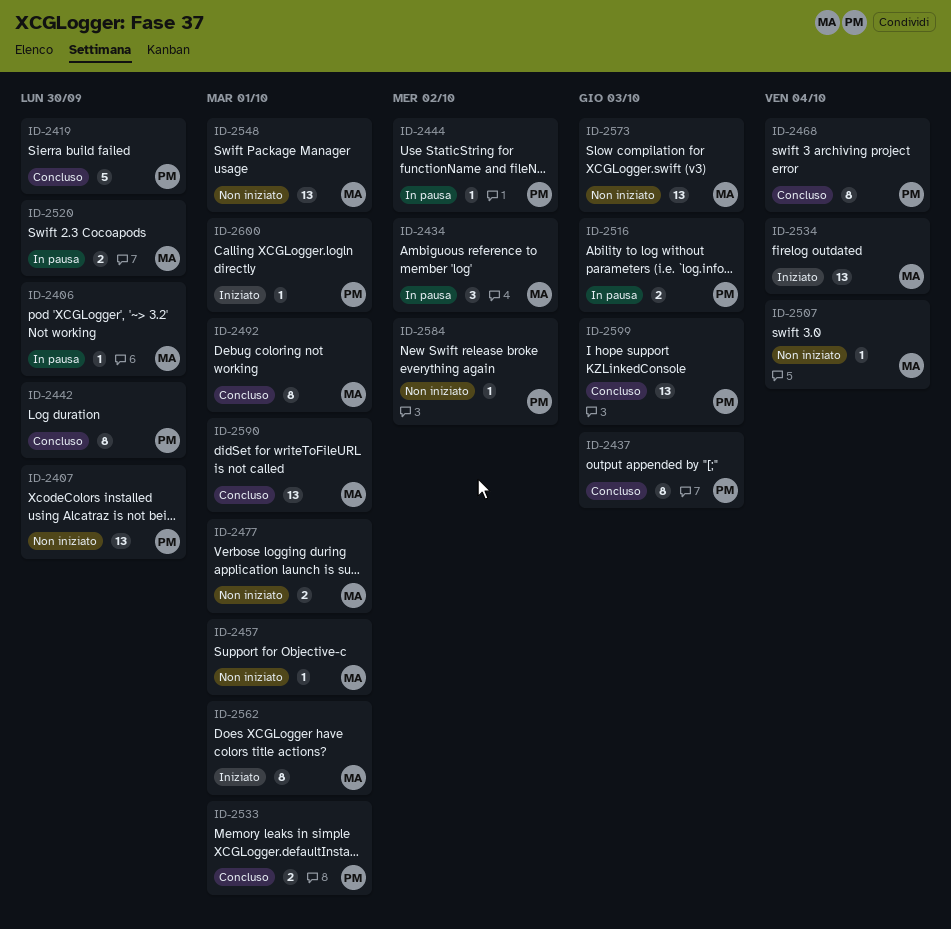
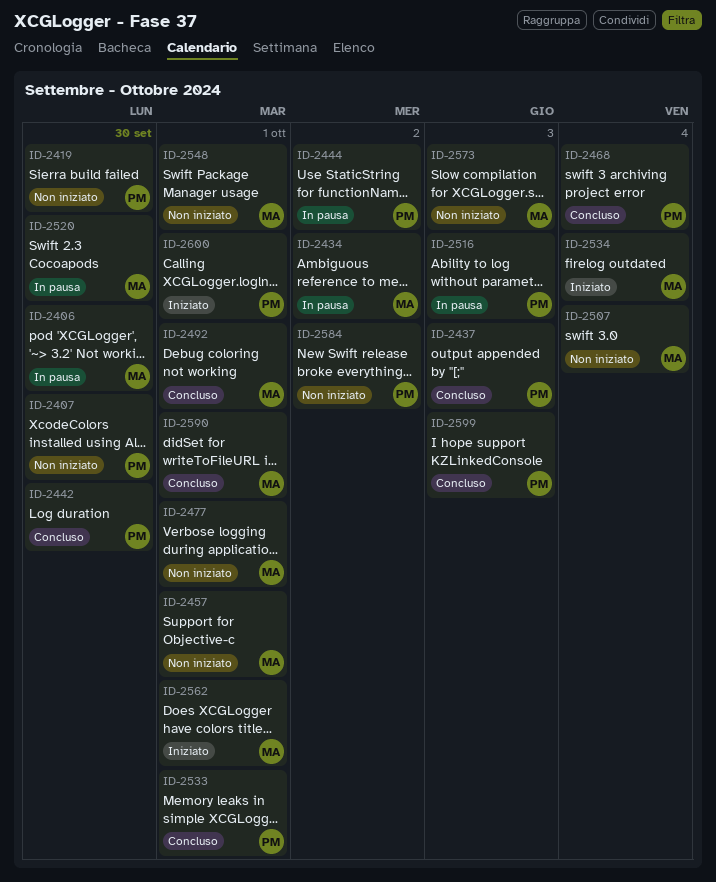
ID-2419, status: Concluso -> Non iniziato

